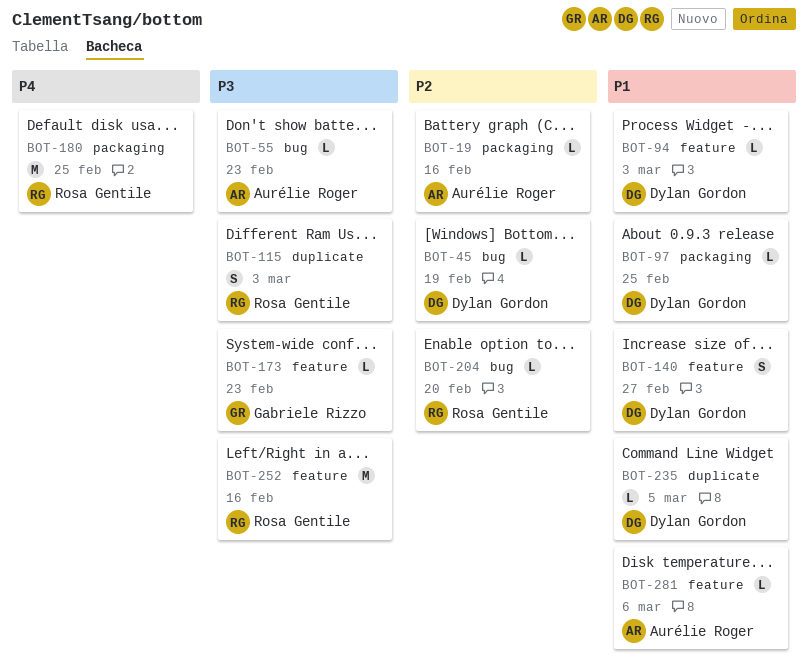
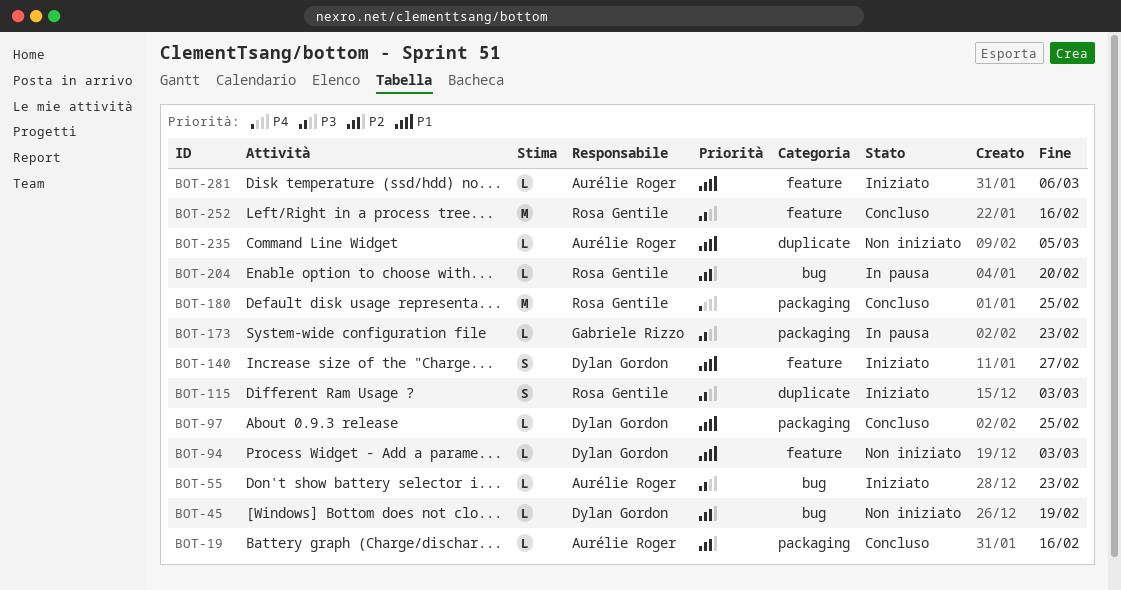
BOT-173, label: feature -> packaging
BOT-235, owner: Dylan Gordon -> Aurélie Roger

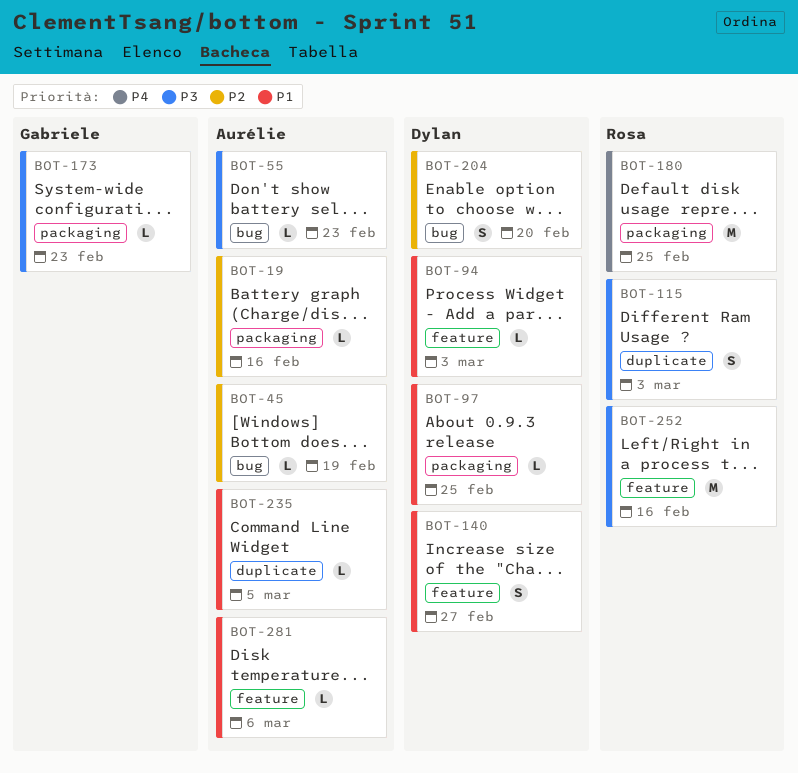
BOT-45, owner: Dylan Gordon -> Aurélie Roger
BOT-204, owner: Rosa Gentile -> Dylan Gordon
BOT-204, estimate: L -> S

